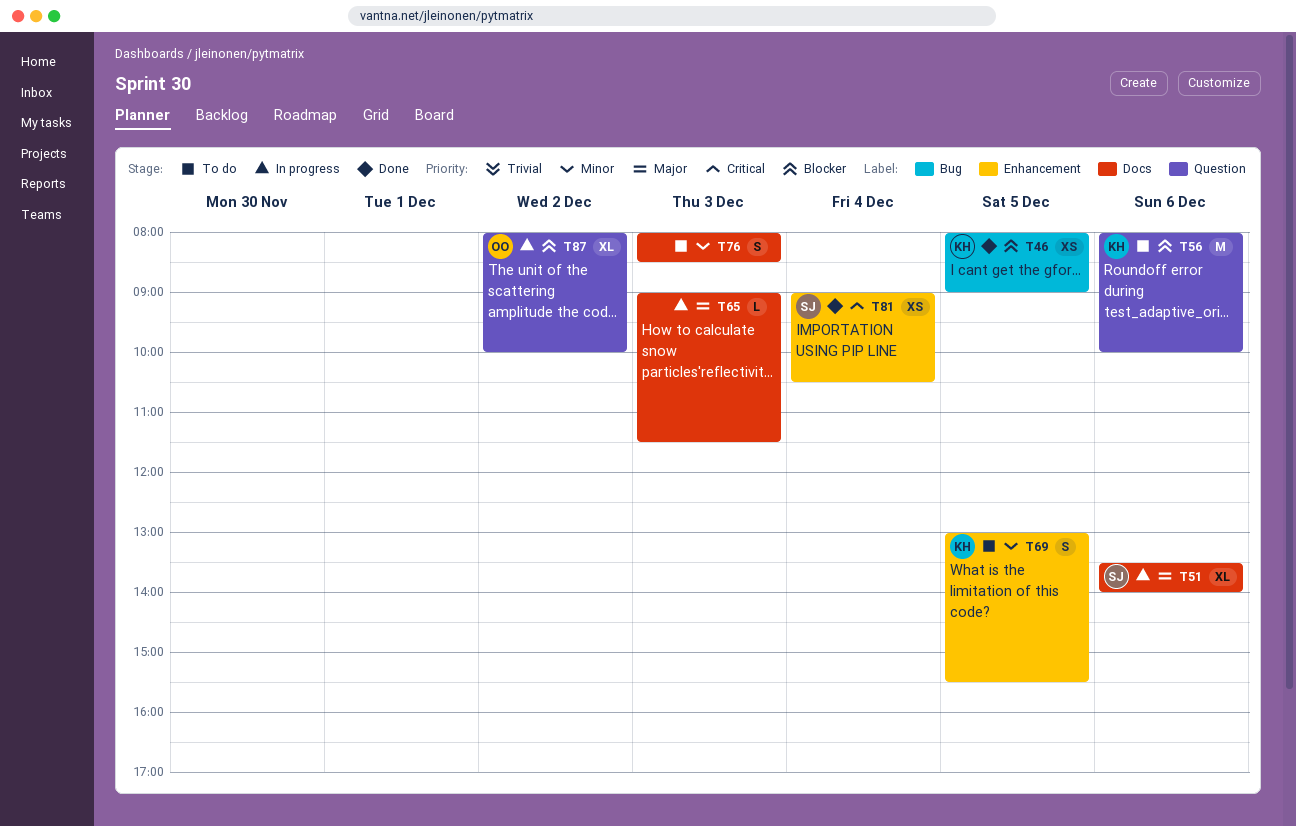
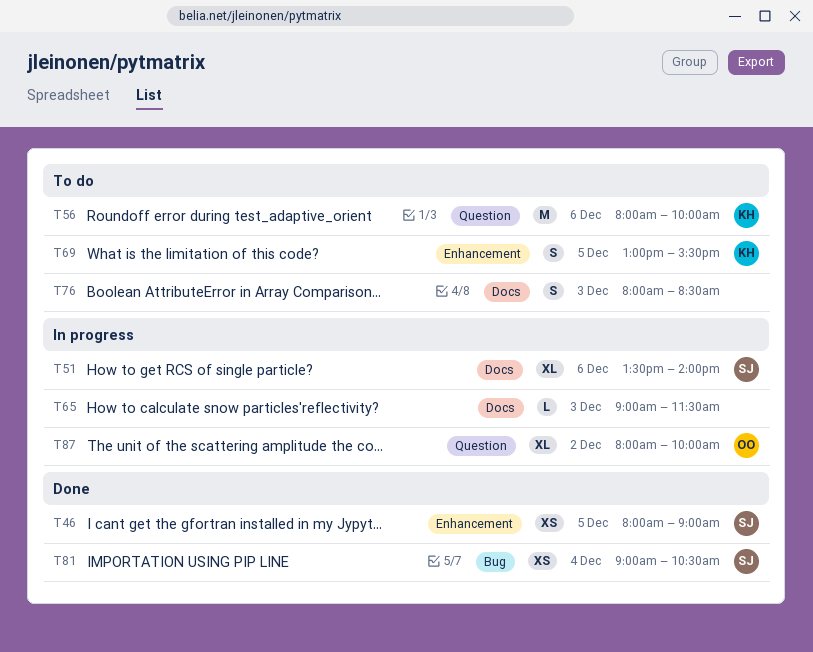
T46, owner: KH -> SJ
T46, label: Bug -> Enhancement
T81, label: Enhancement -> Bug

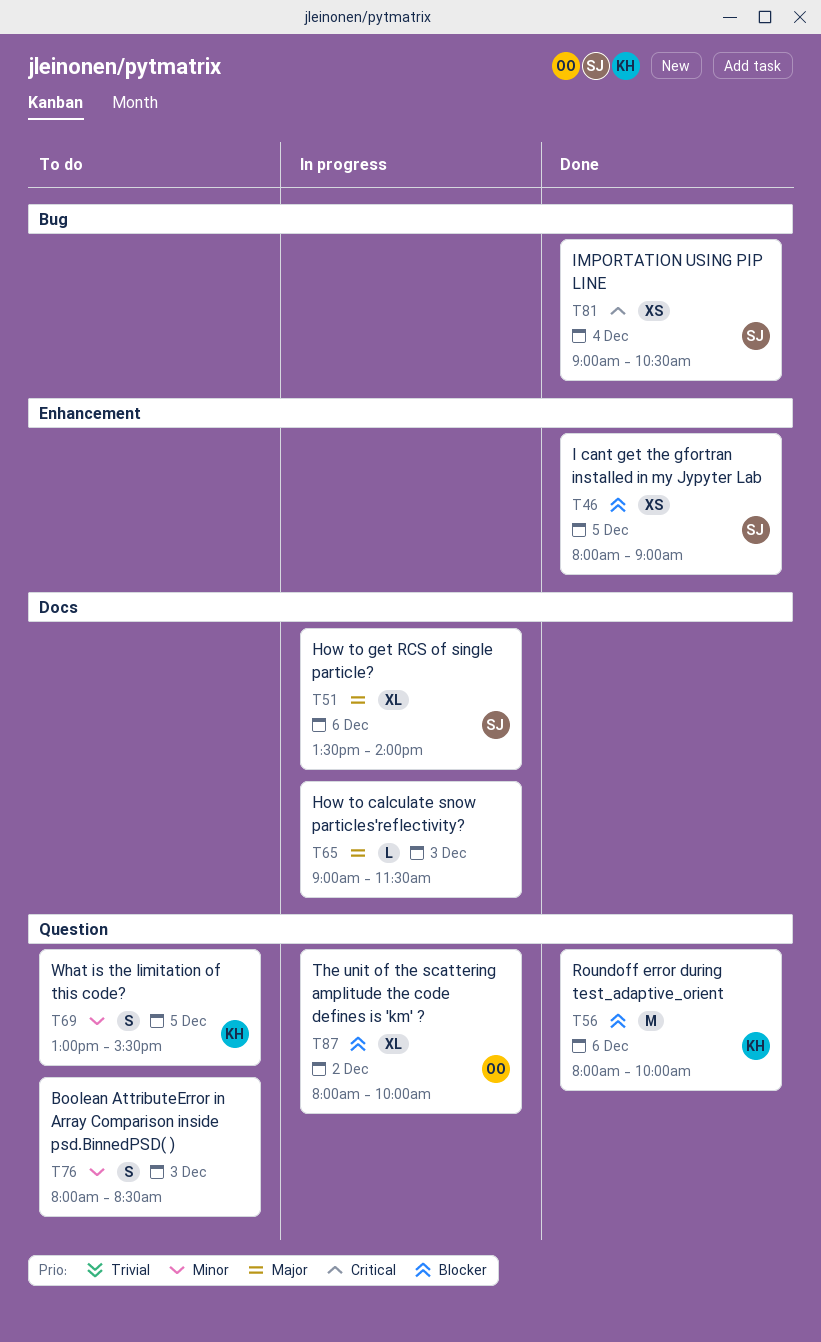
T56, status: To do -> Done
T69, label: Enhancement -> Question
T76, label: Docs -> Question

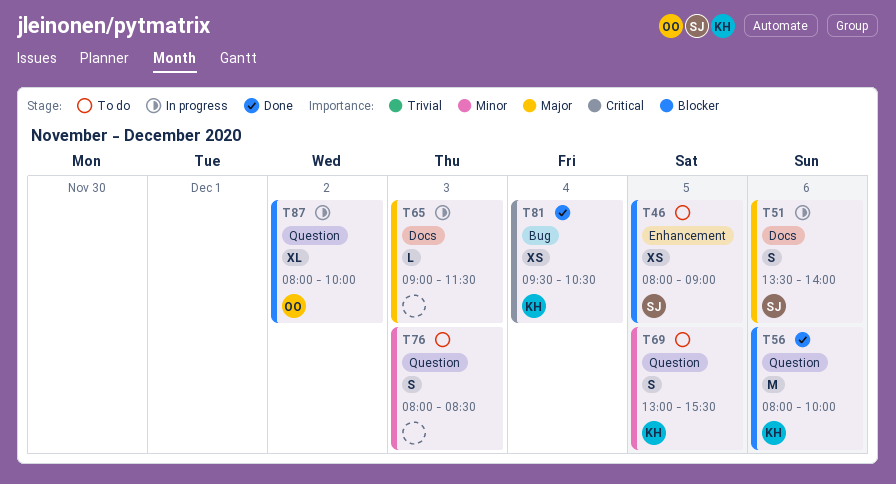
T46, status: Done -> To do
T51, estimate: XL -> S
T81, owner: SJ -> KH
T81, begins: 09:00 -> 09:30

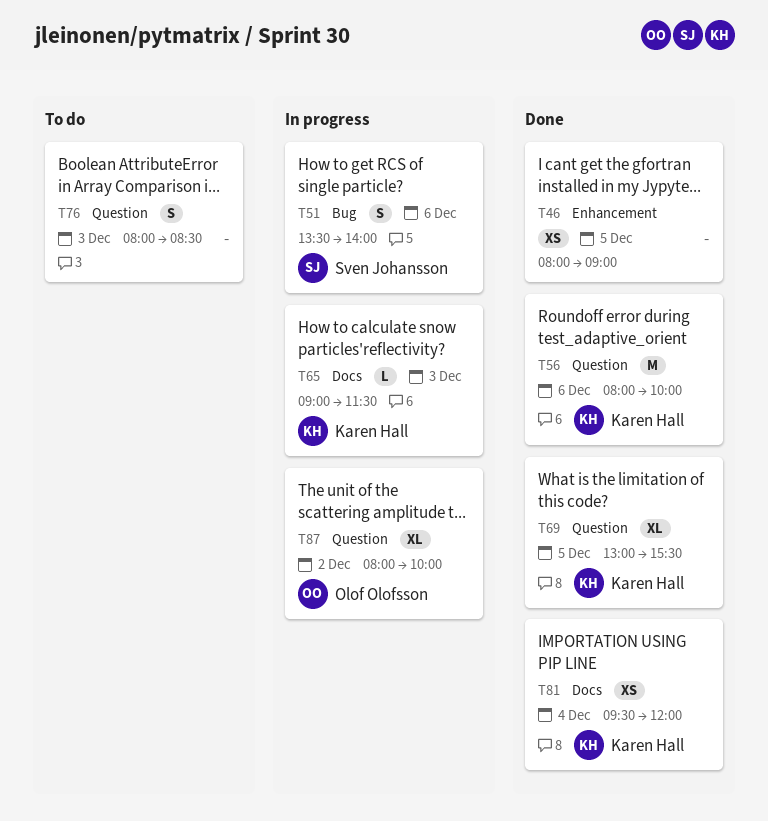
T46, status: To do -> Done
T46, owner: Sven Johansson -> none
T51, label: Docs -> Bug
T65, owner: none -> Karen Hall
T69, status: To do -> Done
T69, estimate: S -> XL
T81, label: Bug -> Docs
T81, ends: 10:30 -> 12:00

